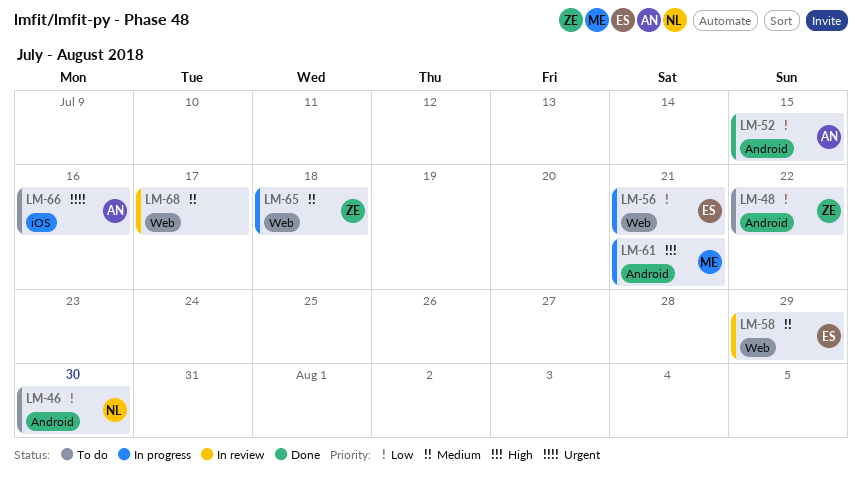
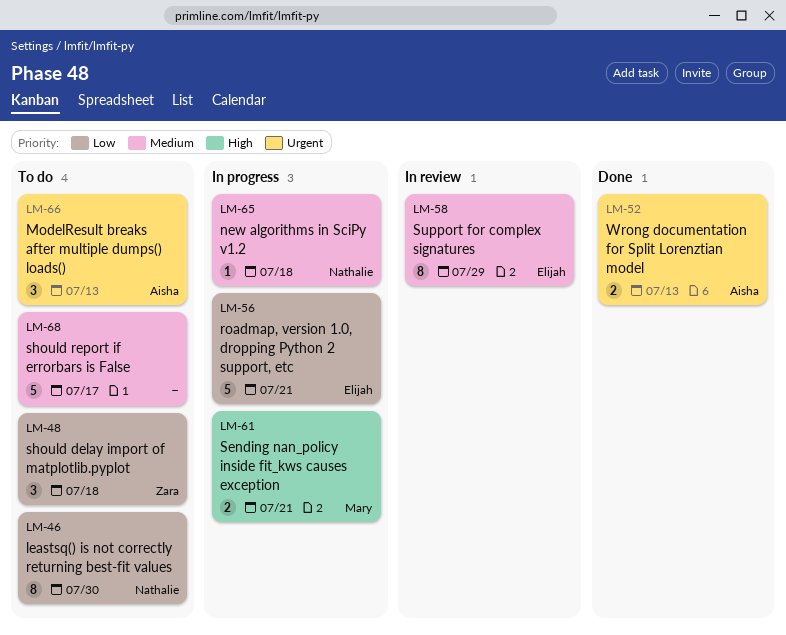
LM-48, due: Jul 22 -> Jul 18
LM-52, priority: Low -> Urgent
LM-52, due: Jul 15 -> Jul 13
LM-65, owner: Zara -> Nathalie
LM-66, due: Jul 16 -> Jul 13
LM-68, status: In review -> To do

